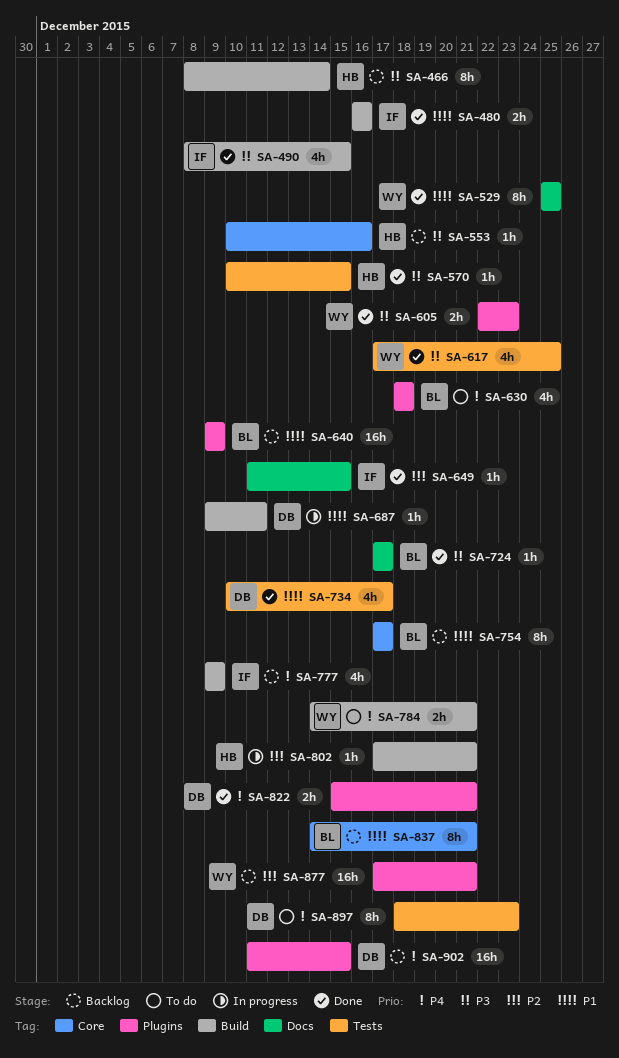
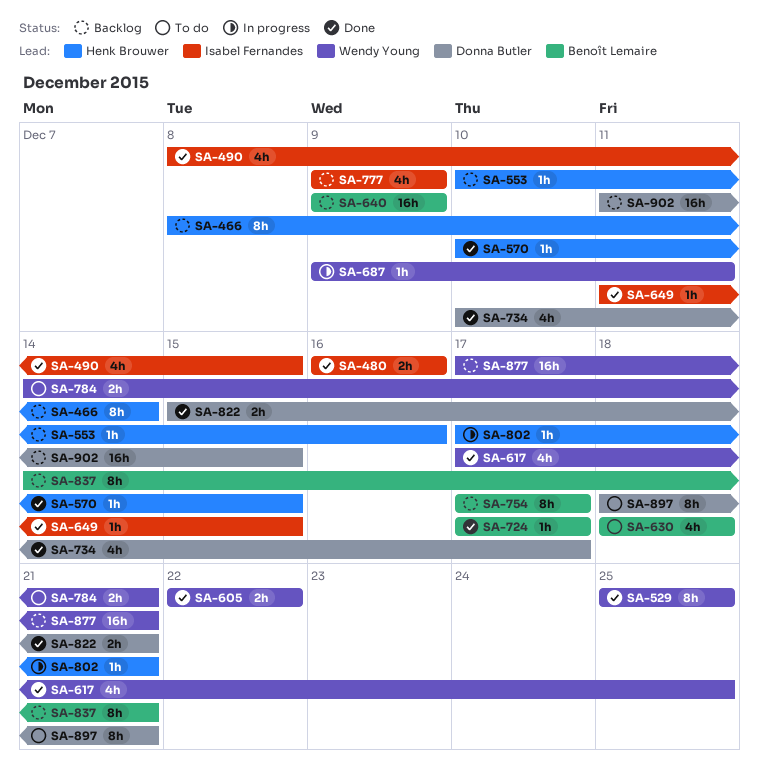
SA-605, due: Dec 23 -> Dec 22
SA-687, owner: Donna Butler -> Wendy Young
SA-897, due: Dec 23 -> Dec 21

